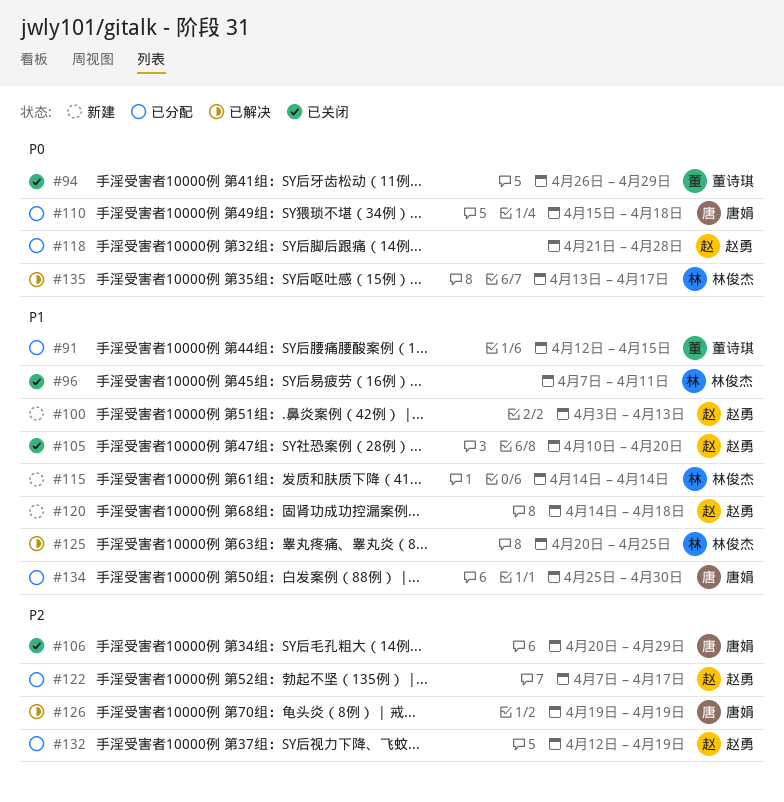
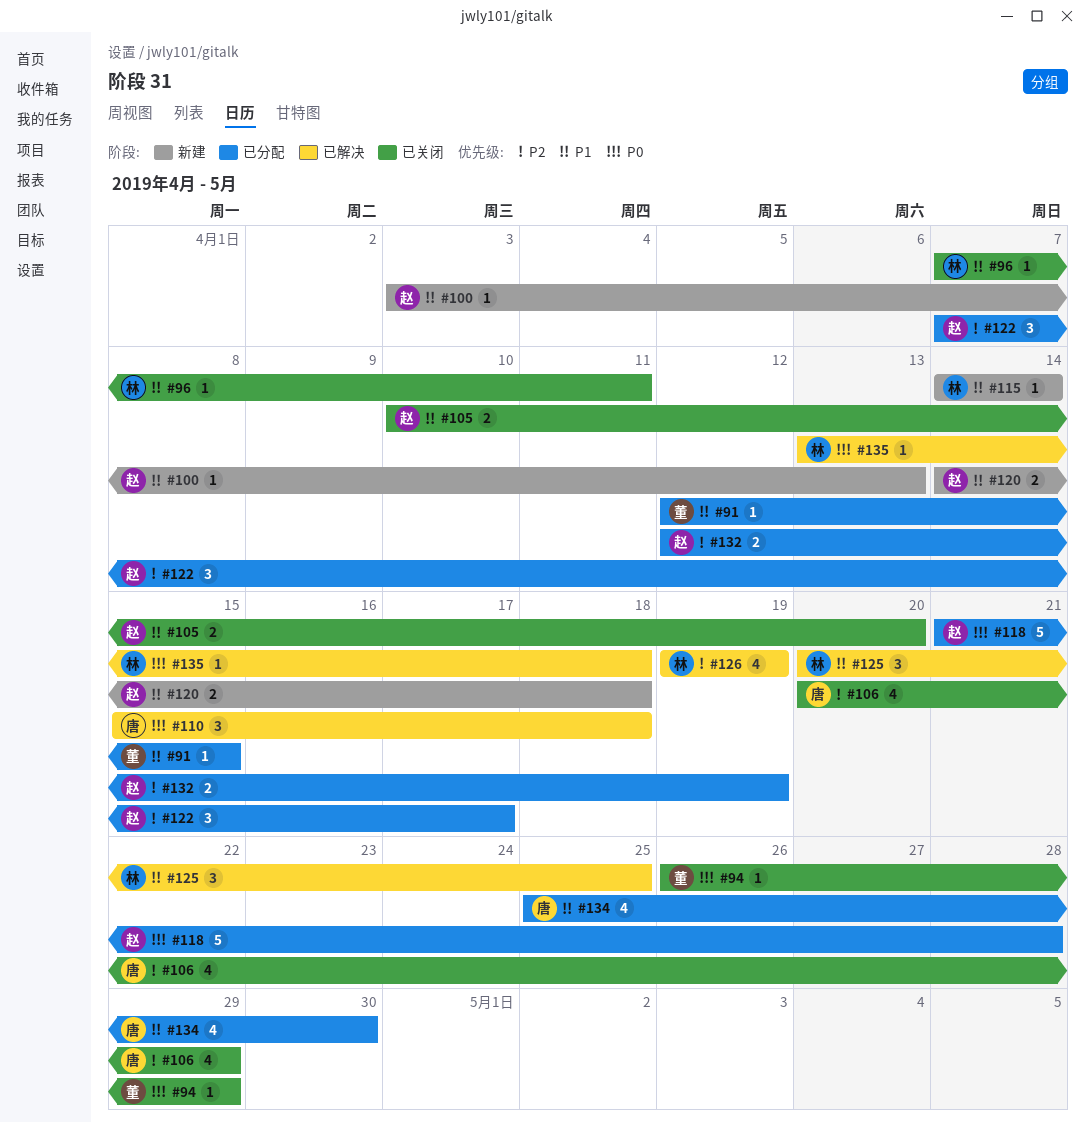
#110, status: 已分配 -> 已解决
#126, owner: 唐娟 -> 林俊杰
#135, due: Apr 17 -> Apr 18

